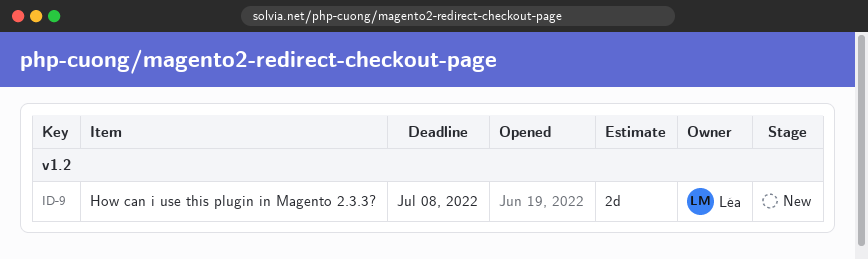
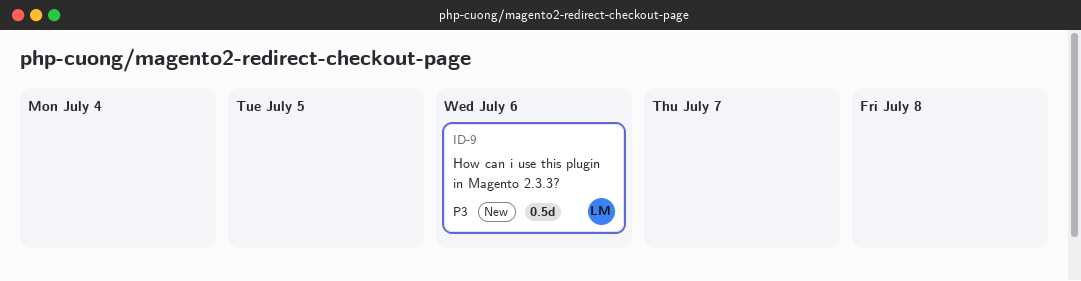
ID-9, estimate: 2d -> 0.5d
ID-9, due: Jul 8 -> Jul 6

